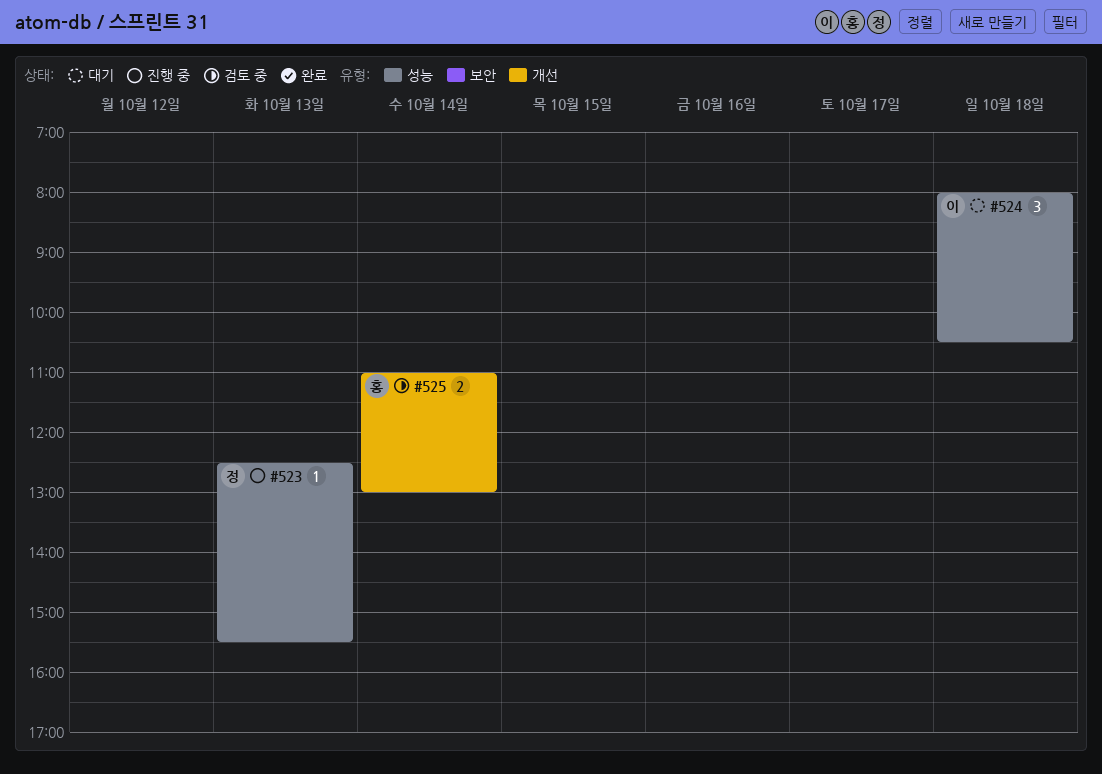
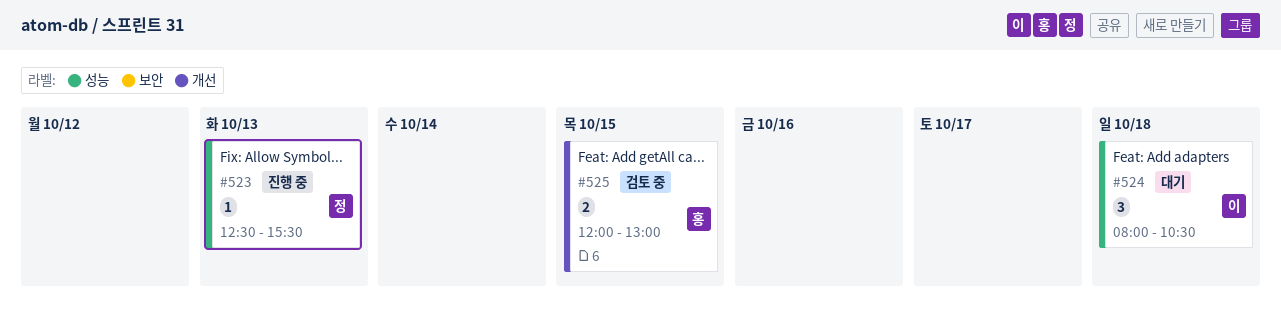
#525, day: Oct 14 -> Oct 15
#525, begins: 11:00 -> 12:00

